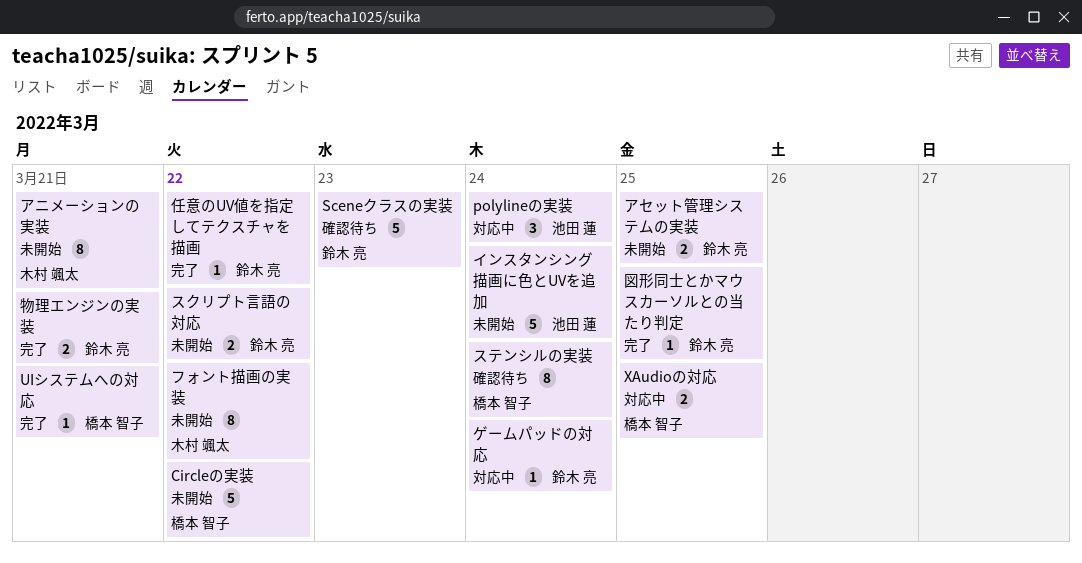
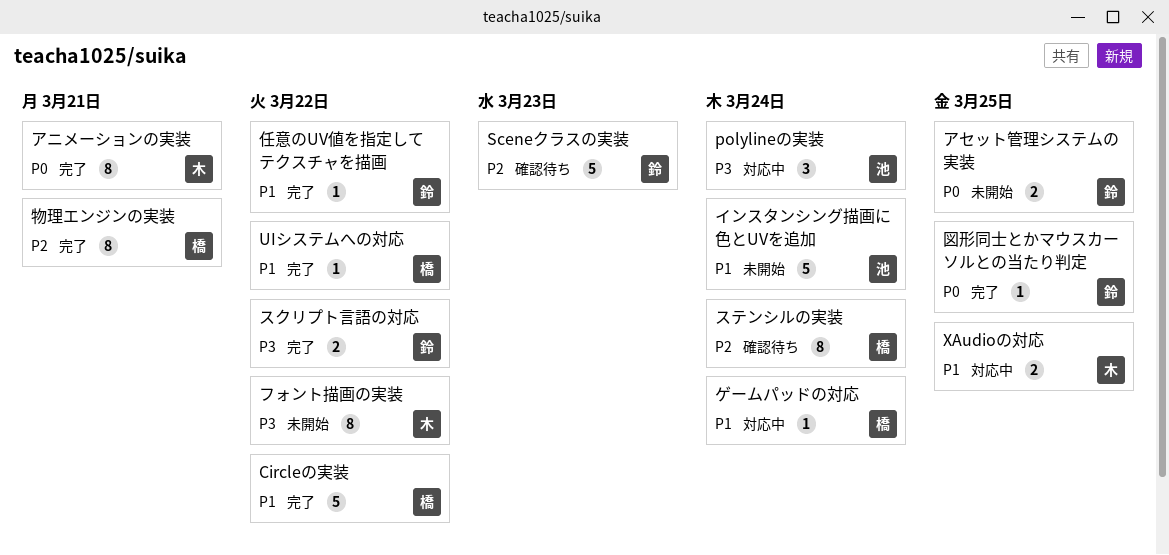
Circleの実装, status: 未開始 -> 完了
UIシステムへの対応, due: Mar 21 -> Mar 22
XAudioの対応, owner: 橋本 智子 -> 木村 颯太
アニメーションの実装, status: 未開始 -> 完了
ゲームパッドの対応, owner: 鈴木 亮 -> 橋本 智子
スクリプト言語の対応, status: 未開始 -> 完了
物理エンジンの実装, owner: 鈴木 亮 -> 橋本 智子
物理エンジンの実装, estimate: 2 -> 8

